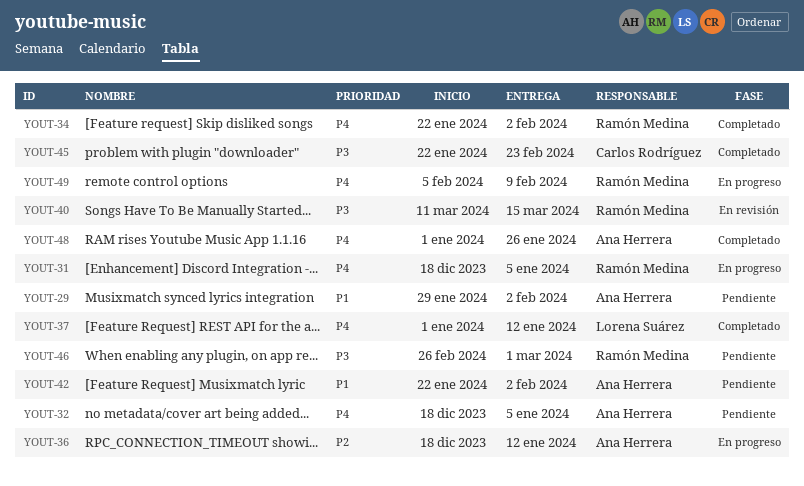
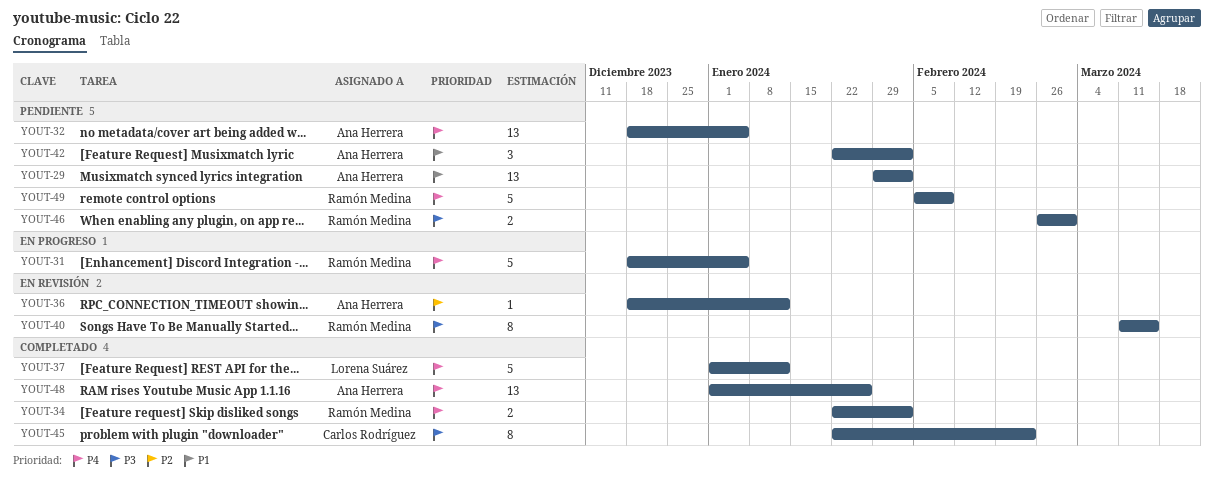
YOUT-36, status: En progreso -> En revisión
YOUT-49, status: En progreso -> Pendiente

